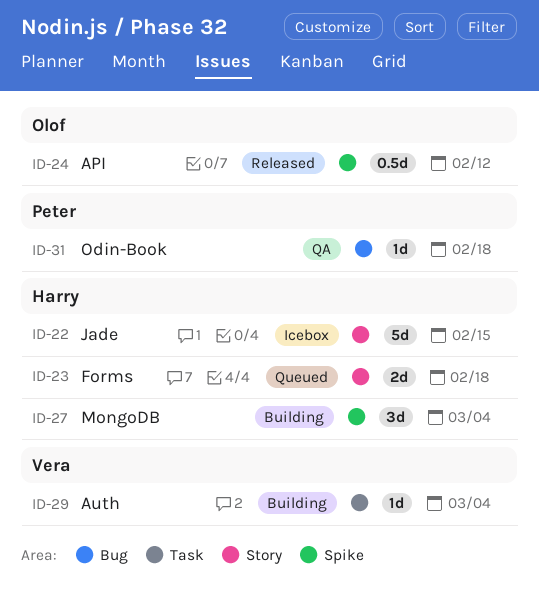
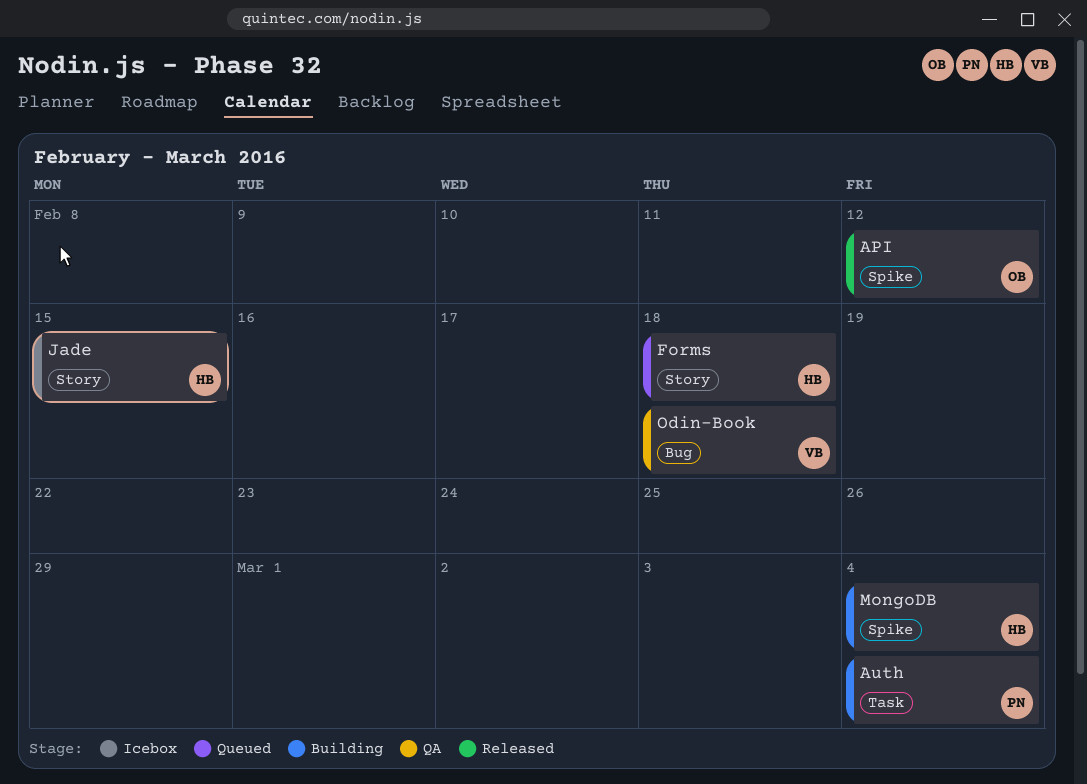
Auth, owner: Vera -> Peter
Odin-Book, owner: Peter -> Vera

